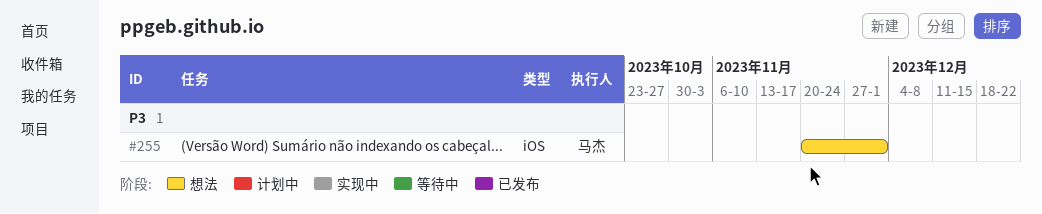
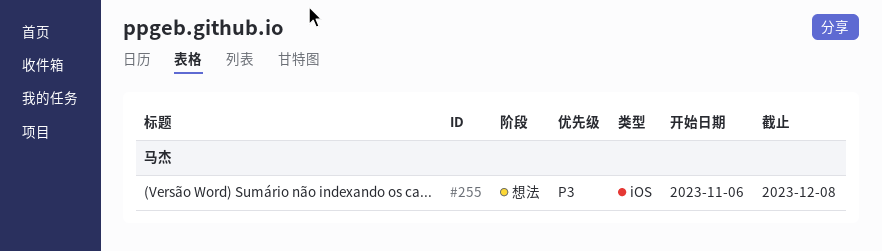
#255, start: Nov 20 -> Nov 6
#255, due: Dec 1 -> Dec 8

